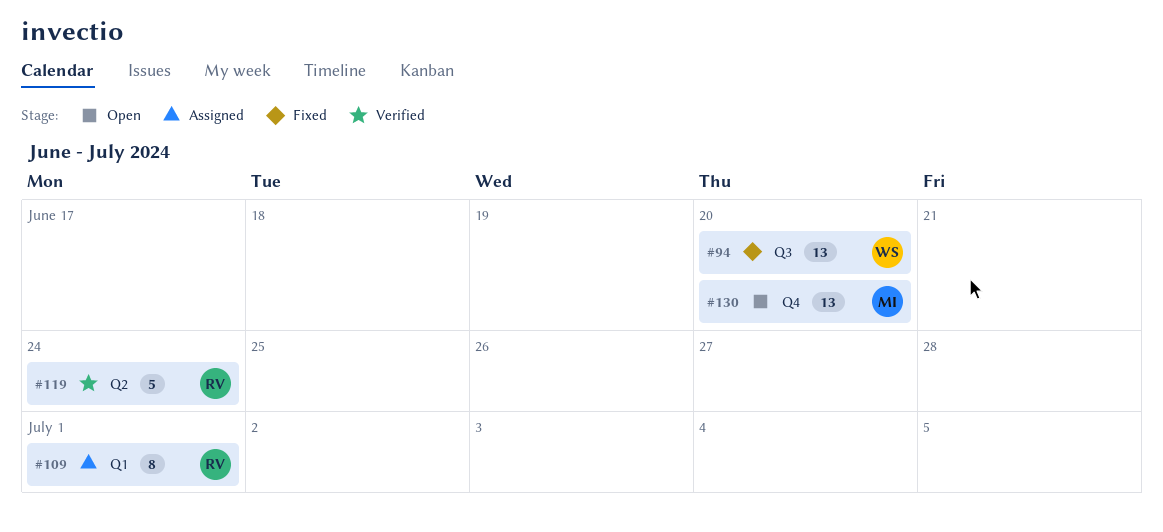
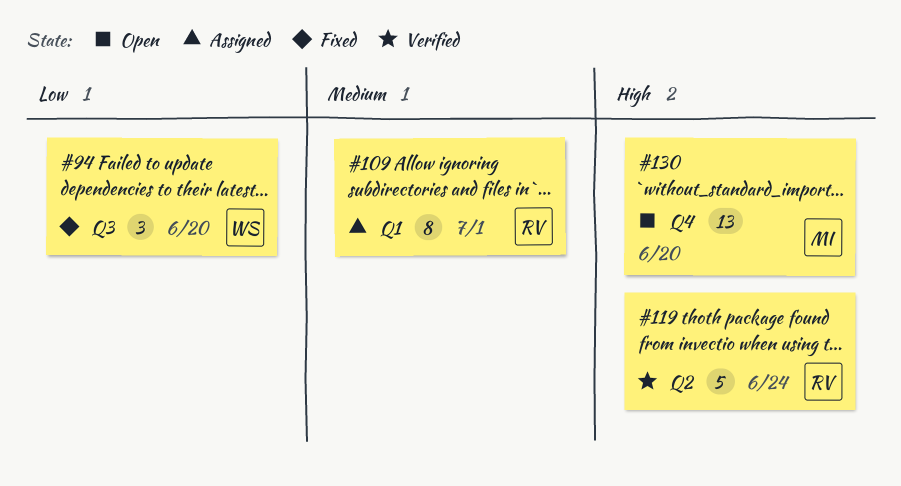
#94, estimate: 13 -> 3

